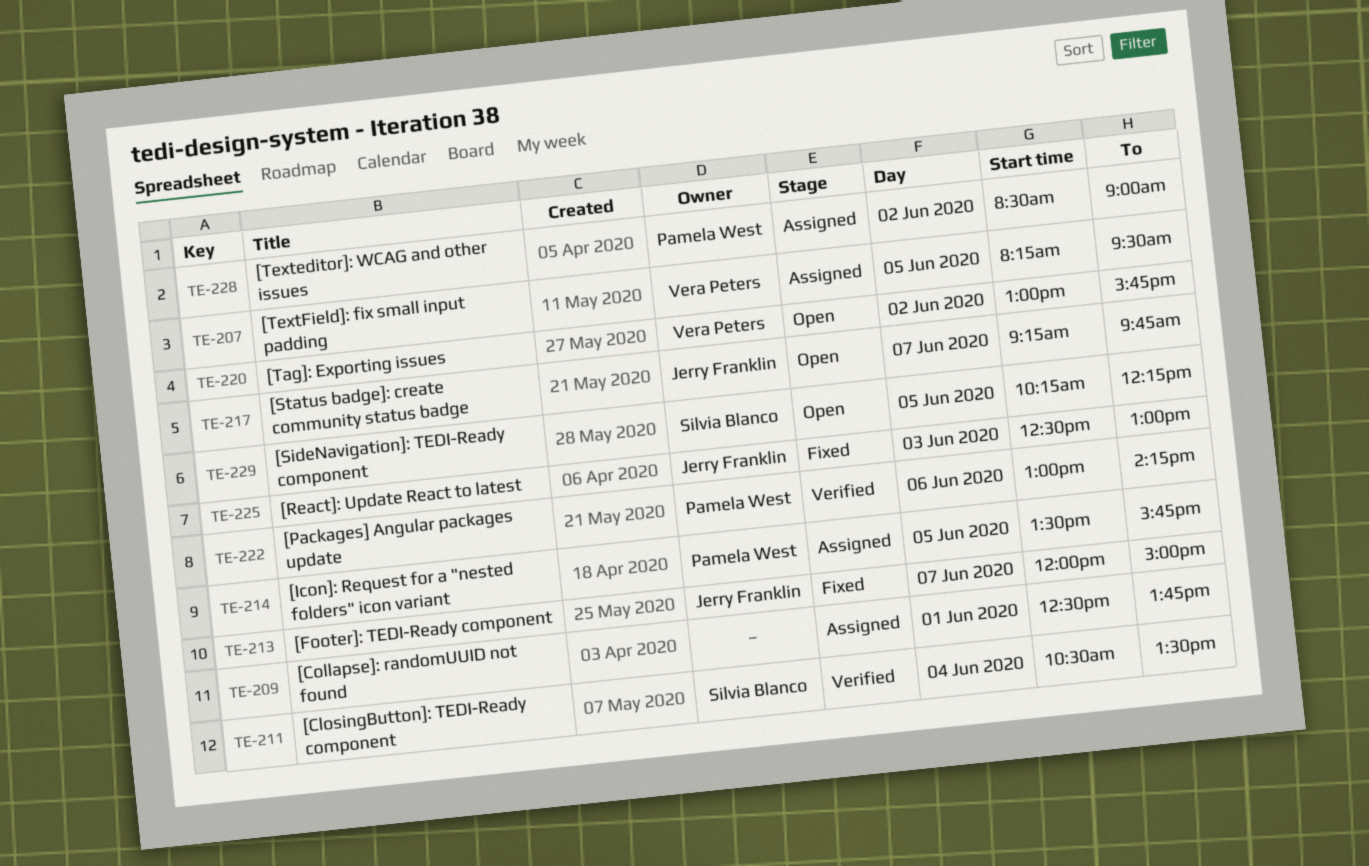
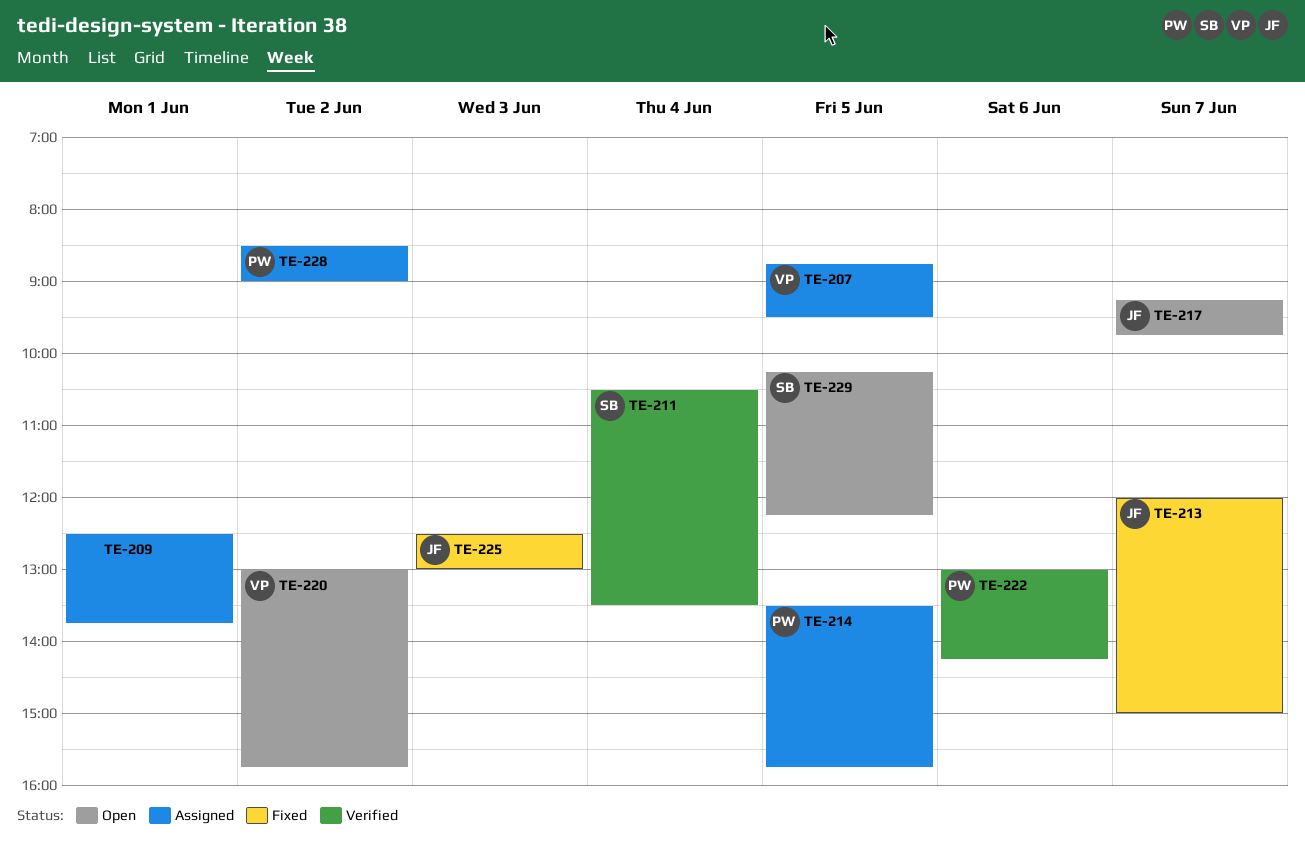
TE-207, begins: 08:15 -> 08:45

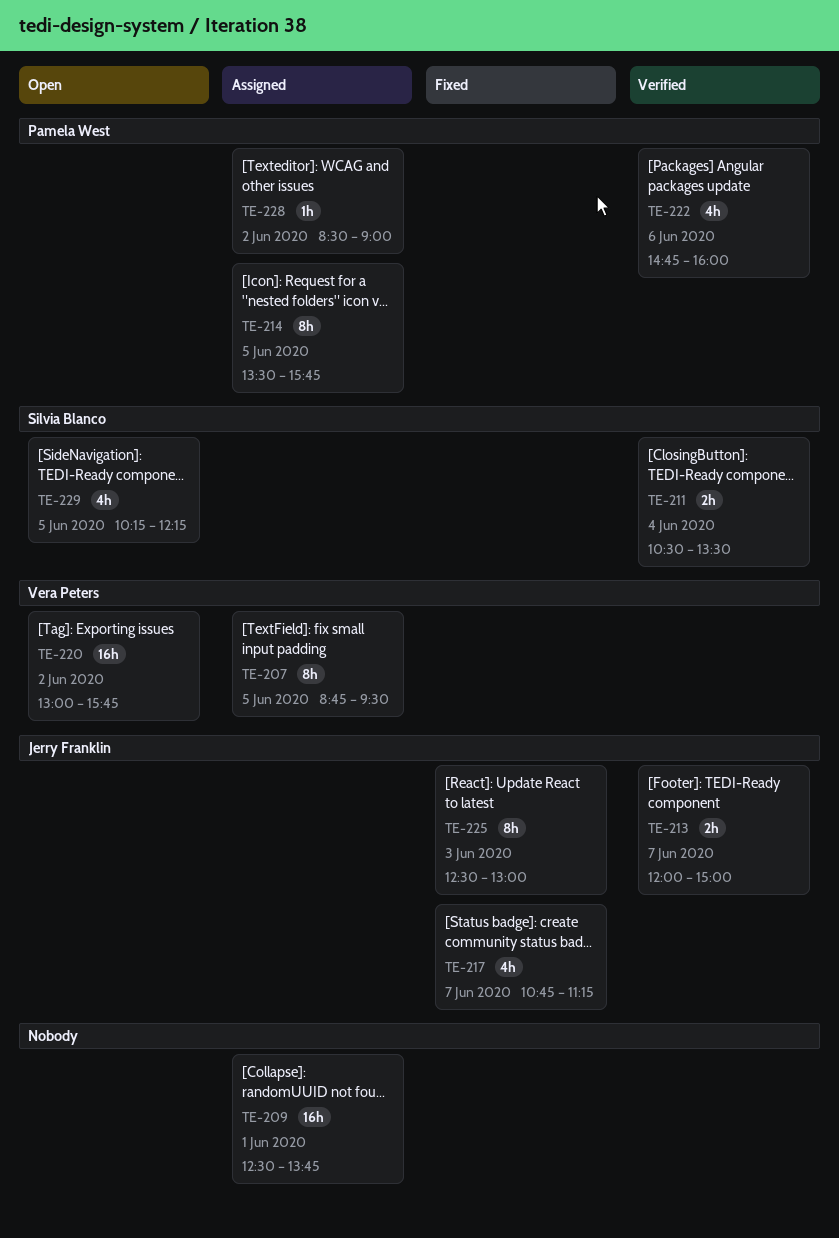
TE-213, status: Fixed -> Verified
TE-217, status: Open -> Fixed
TE-217, begins: 09:15 -> 10:45
TE-217, ends: 09:45 -> 11:15
TE-222, begins: 13:00 -> 14:45
TE-222, ends: 14:15 -> 16:00

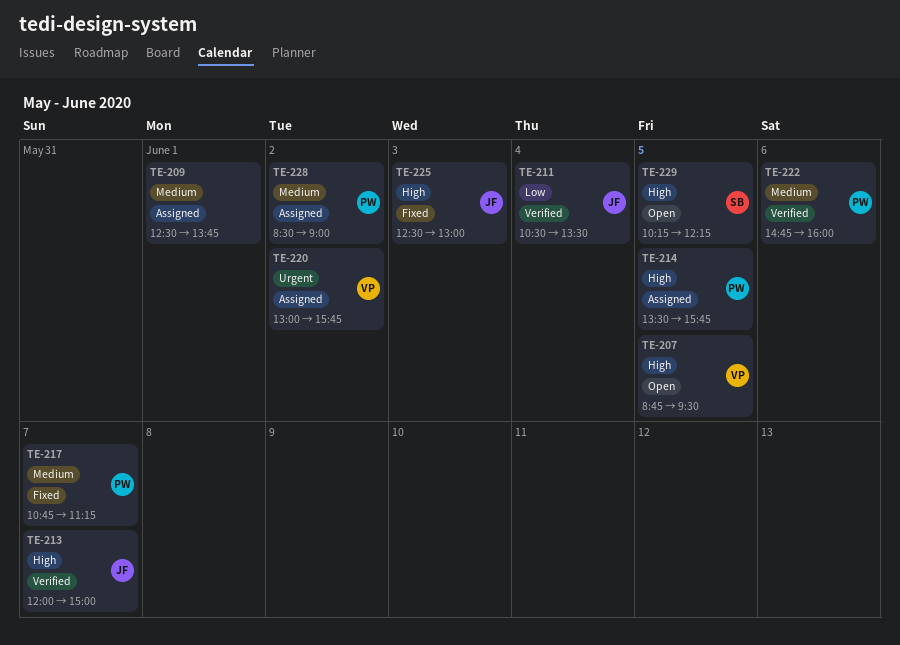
TE-207, status: Assigned -> Open
TE-211, owner: Silvia Blanco -> Jerry Franklin
TE-217, owner: Jerry Franklin -> Pamela West
TE-220, status: Open -> Assigned

